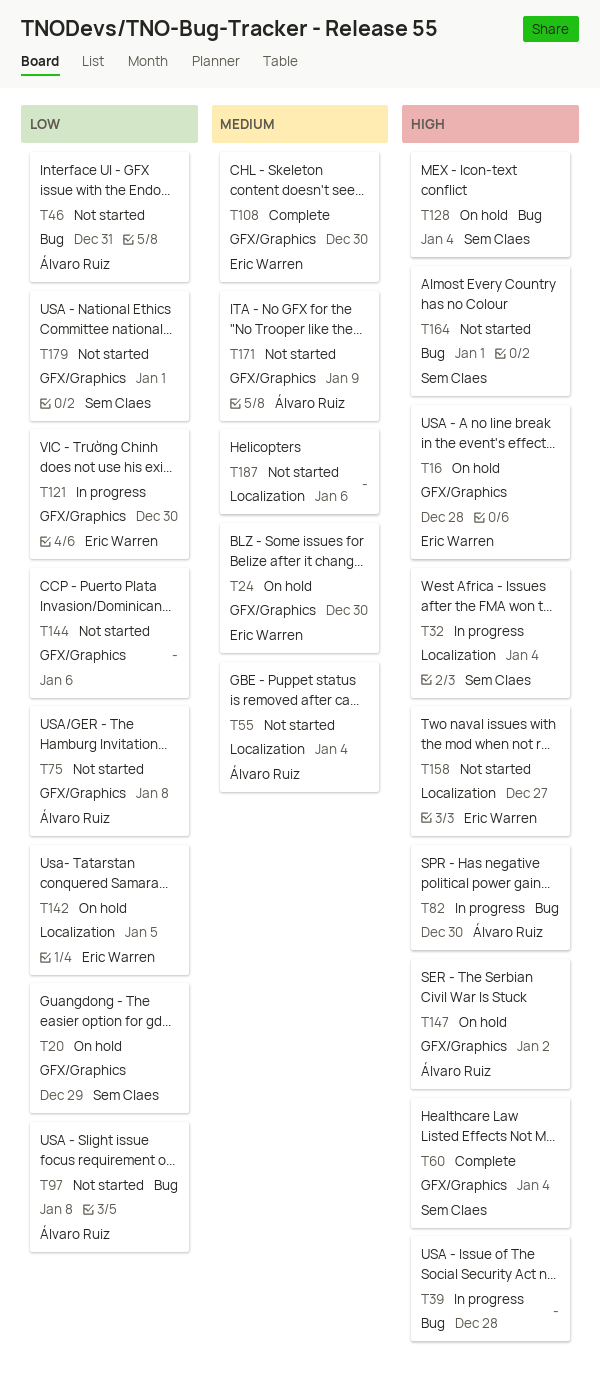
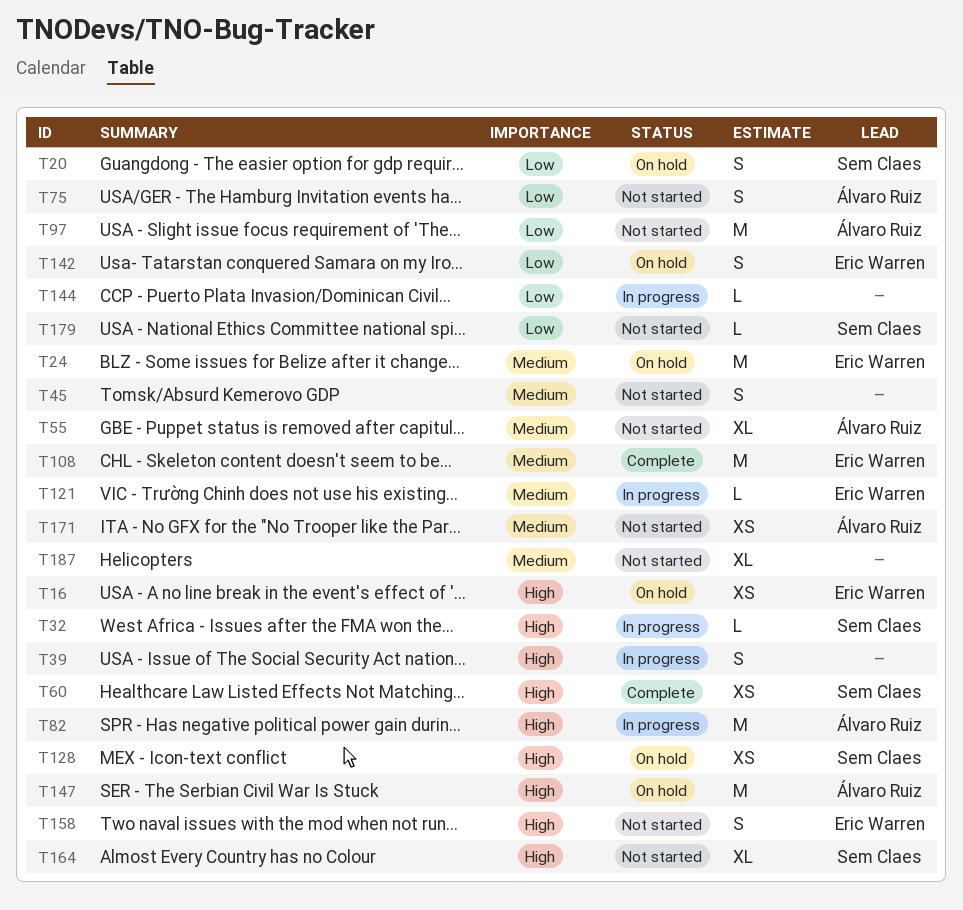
T45: none -> present
T46: present -> none
T121, priority: Low -> Medium
T144, status: Not started -> In progress

